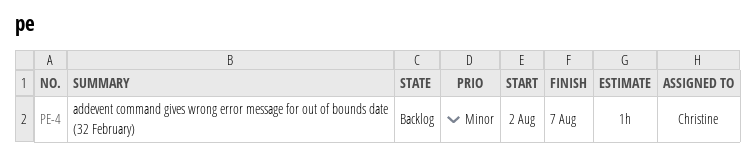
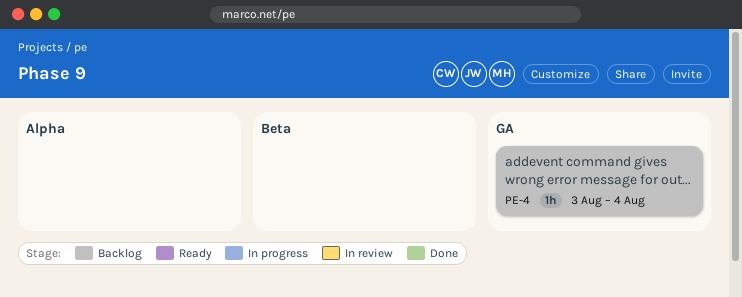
PE-4, start: Aug 2 -> Aug 3
PE-4, due: Aug 7 -> Aug 4

